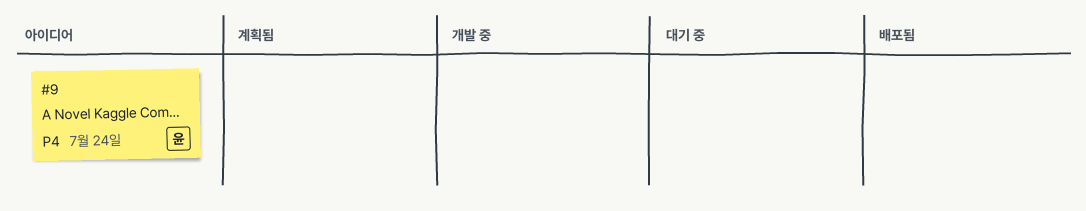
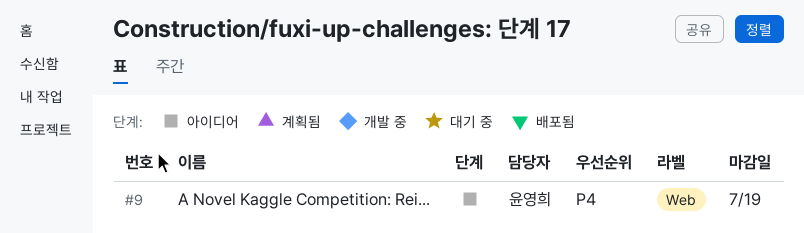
#9, due: Jul 24 -> Jul 19

